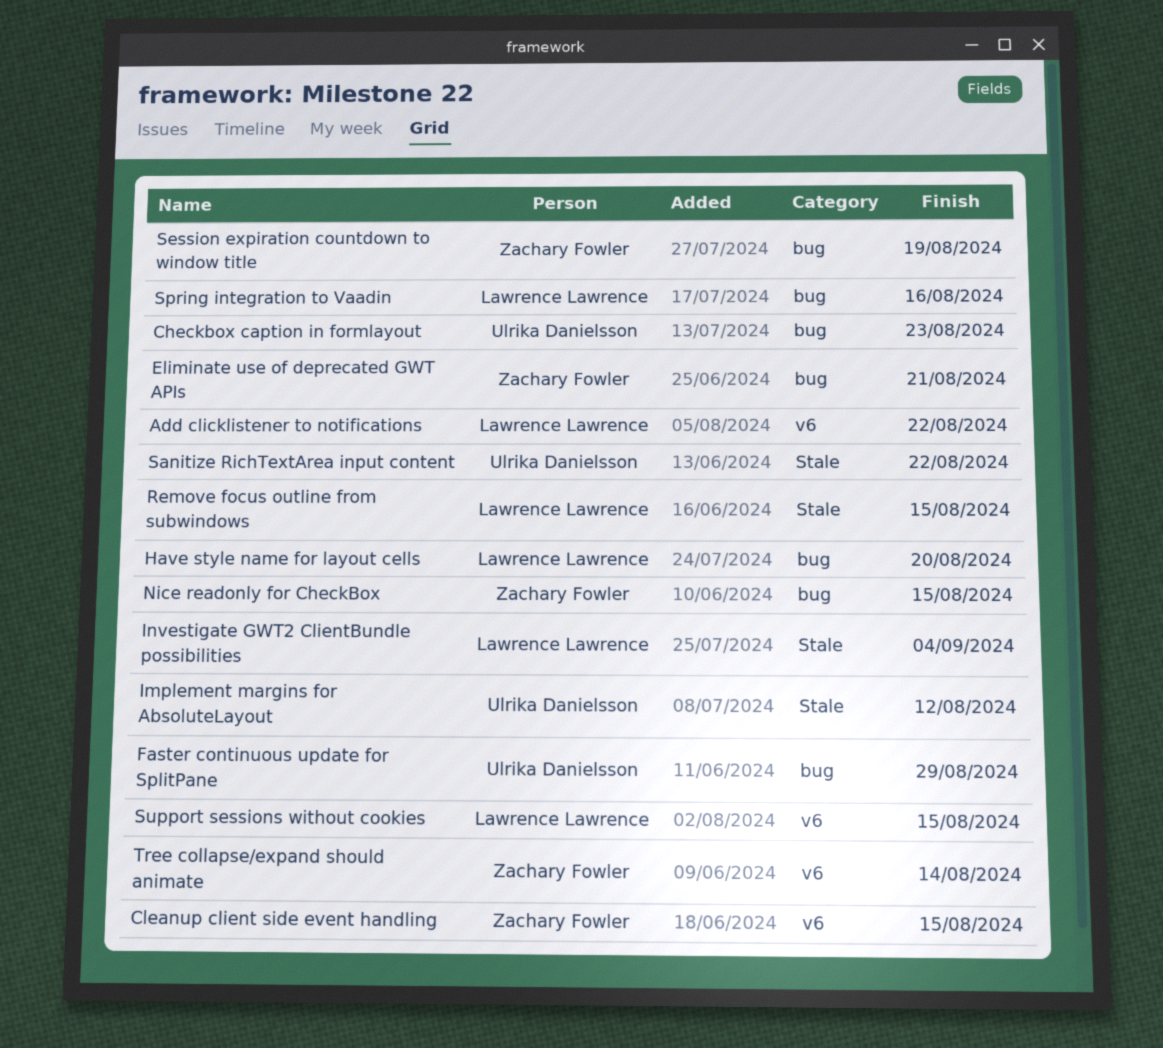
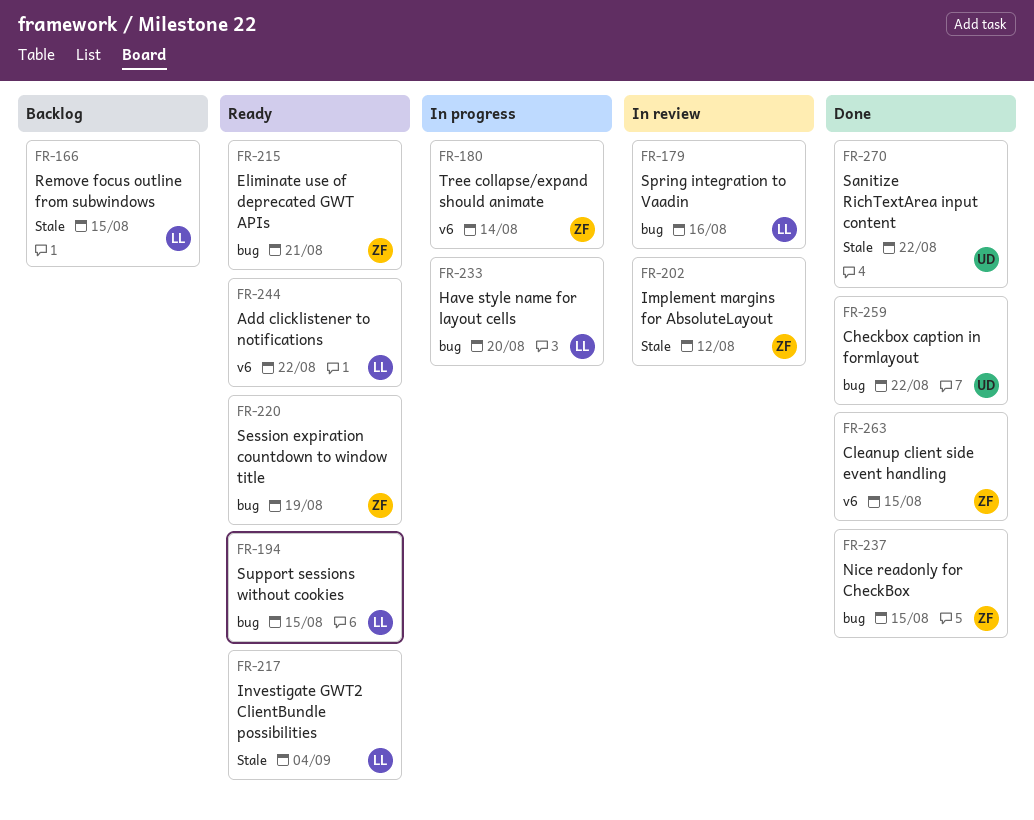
Checkbox caption in formlayout, due: Aug 23 -> Aug 22
Faster continuous update for SplitPane: present -> none
Implement margins for AbsoluteLayout, owner: Ulrika Danielsson -> Zachary Fowler
Support sessions without cookies, label: v6 -> bug

